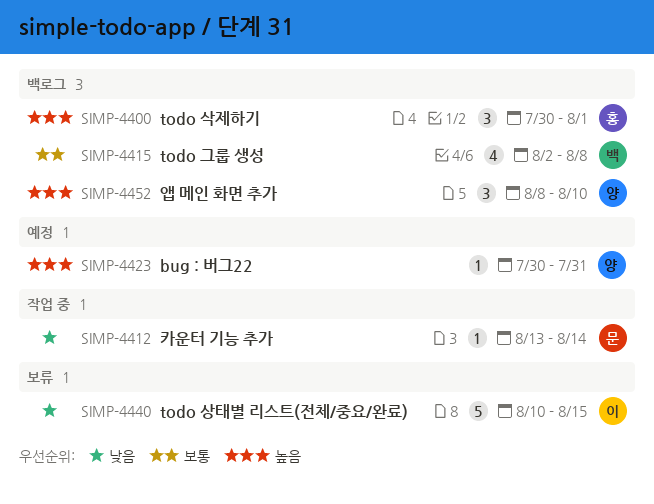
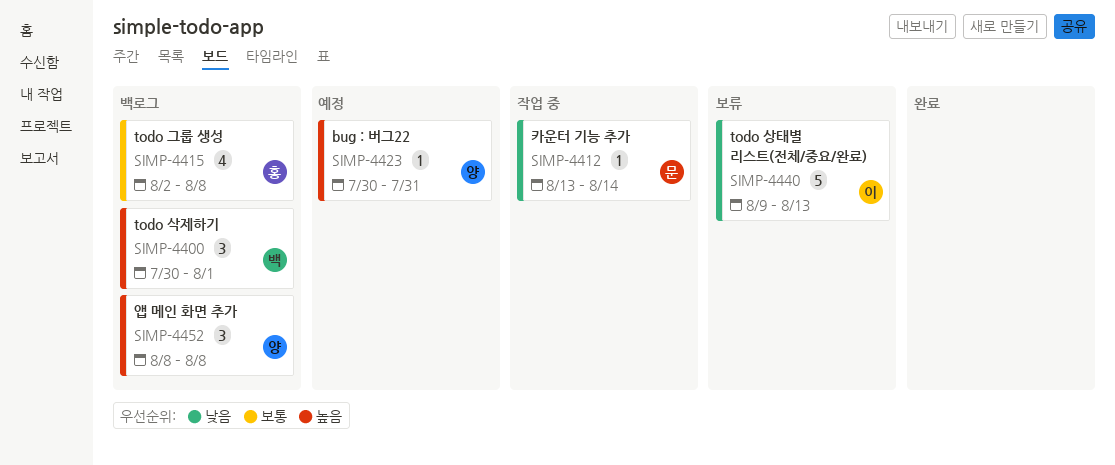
SIMP-4400, owner: 홍 -> 백
SIMP-4415, owner: 백 -> 홍
SIMP-4440, start: Aug 10 -> Aug 9
SIMP-4440, due: Aug 15 -> Aug 13
SIMP-4452, due: Aug 10 -> Aug 8

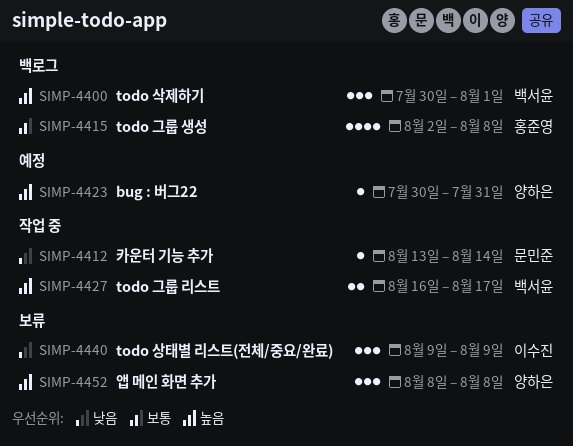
SIMP-4427: none -> present
SIMP-4440, estimate: 5 -> 3
SIMP-4440, due: Aug 13 -> Aug 9
SIMP-4452, status: 백로그 -> 보류

